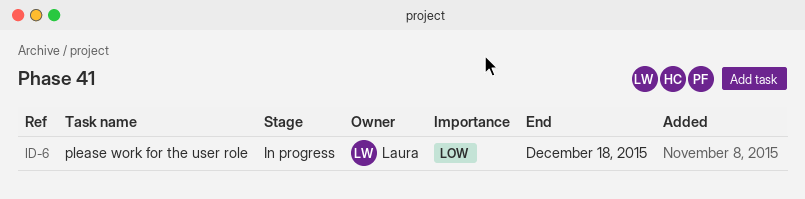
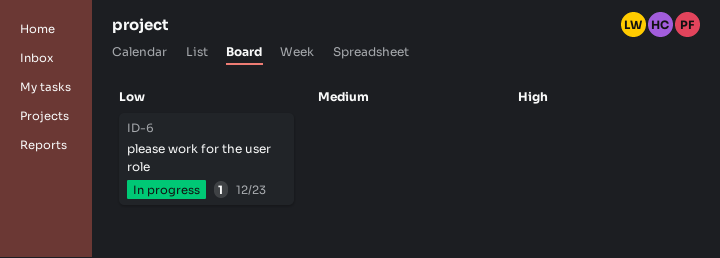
ID-6, due: Dec 18 -> Dec 23

